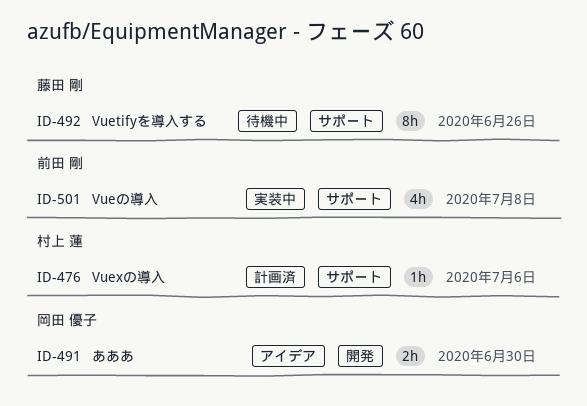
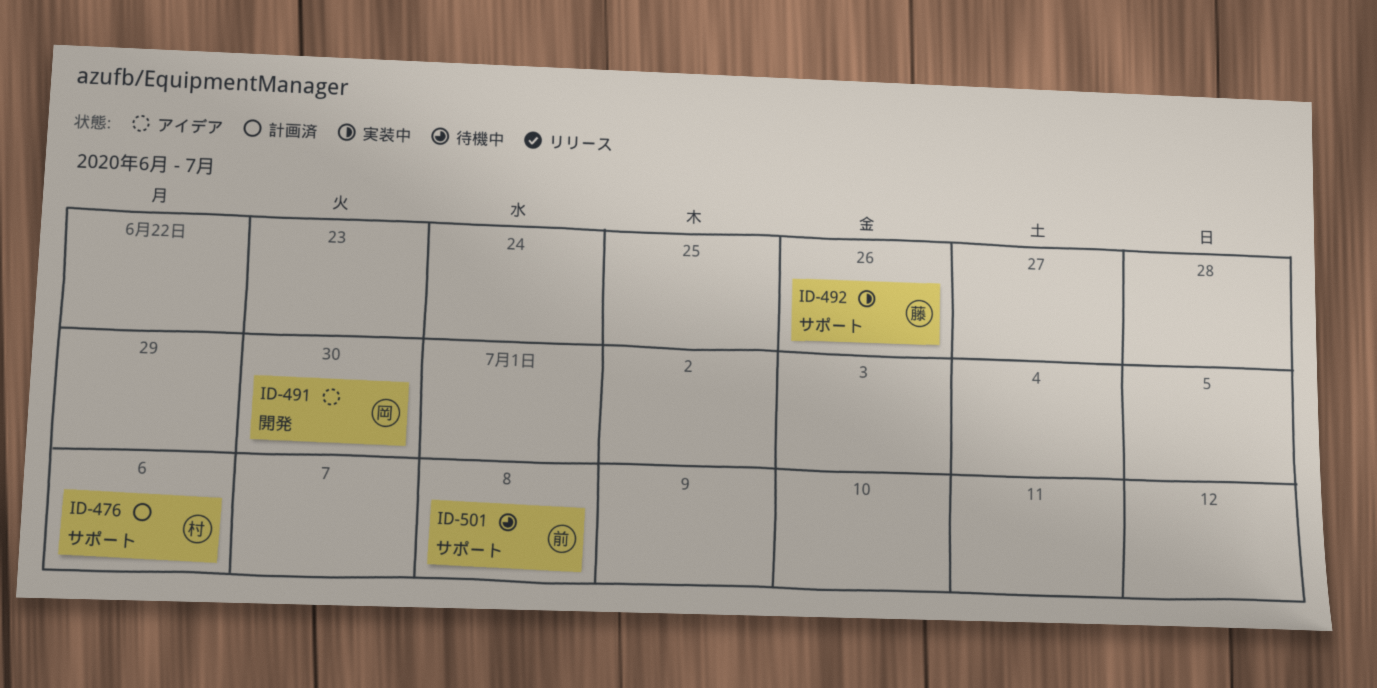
ID-492, status: 待機中 -> 実装中
ID-501, status: 実装中 -> 待機中

